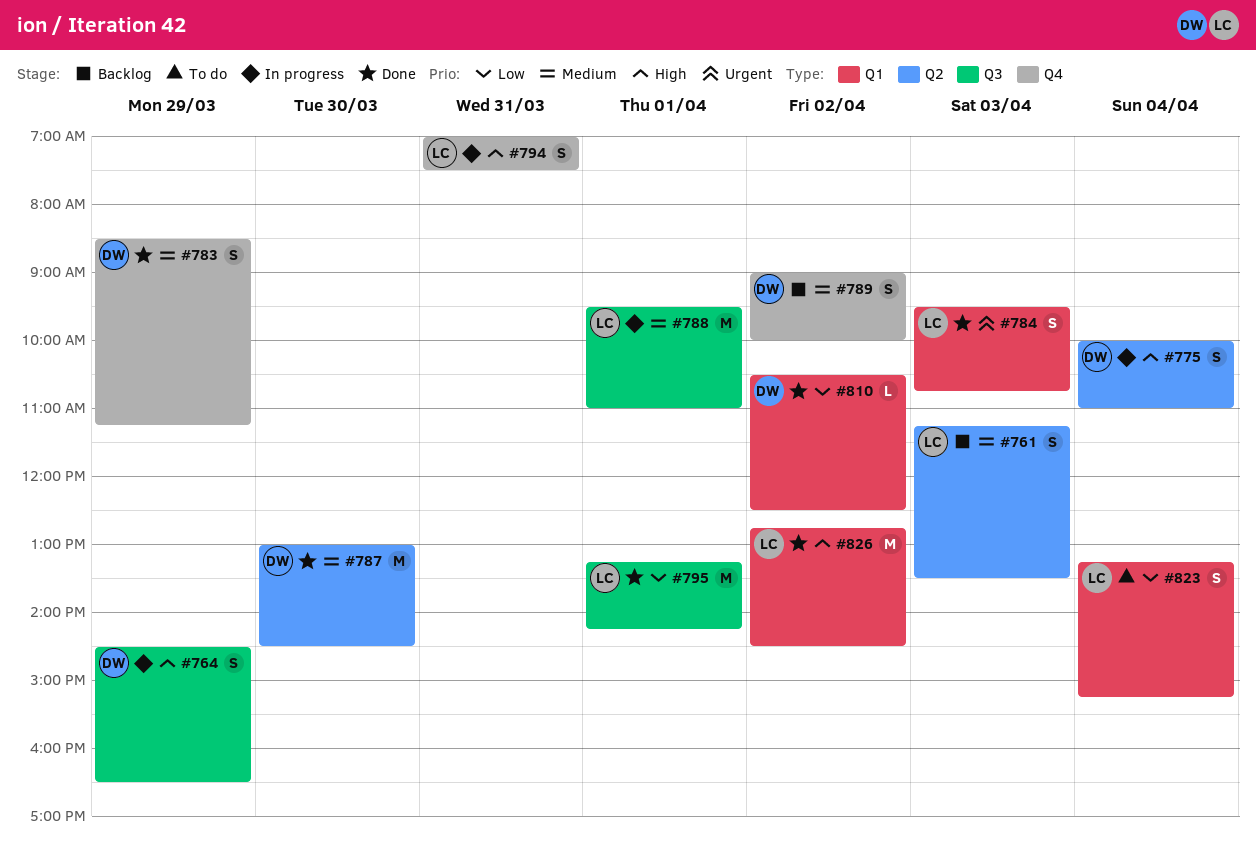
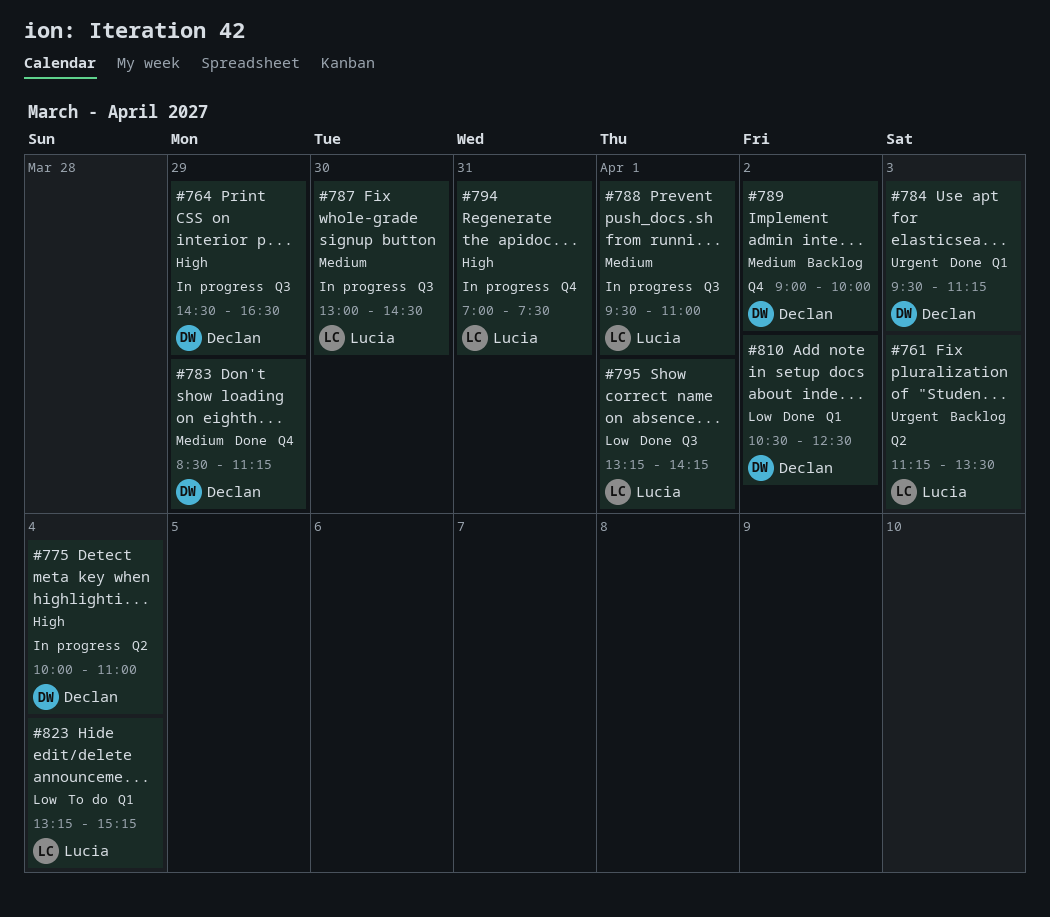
#761, priority: Medium -> Urgent
#784, owner: Lucia -> Declan
#784, ends: 10:45 -> 11:15
#787, status: Done -> In progress
#787, owner: Declan -> Lucia
#787, label: Q2 -> Q3
#826: present -> none

